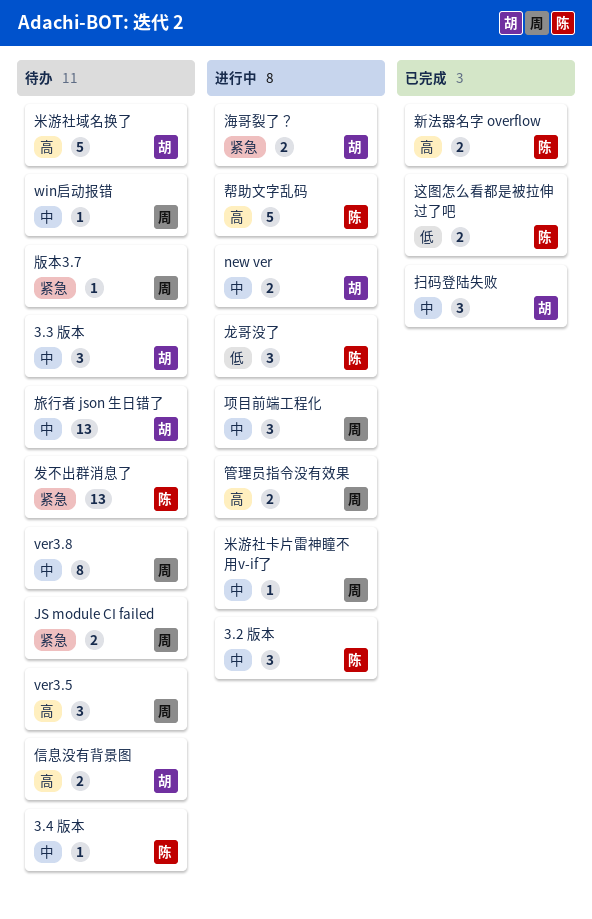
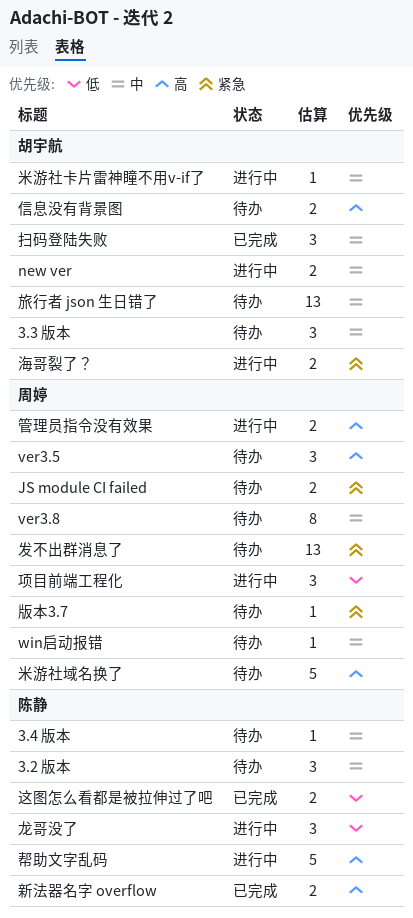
3.2 版本, status: 进行中 -> 待办
发不出群消息了, owner: 陈静 -> 周婷
米游社卡片雷神瞳不用v-if了, owner: 周婷 -> 胡宇航
米游社域名换了, owner: 胡宇航 -> 周婷
项目前端工程化, priority: 中 -> 低

